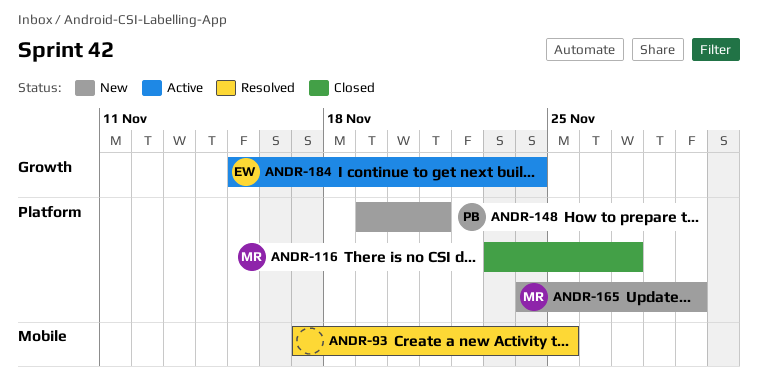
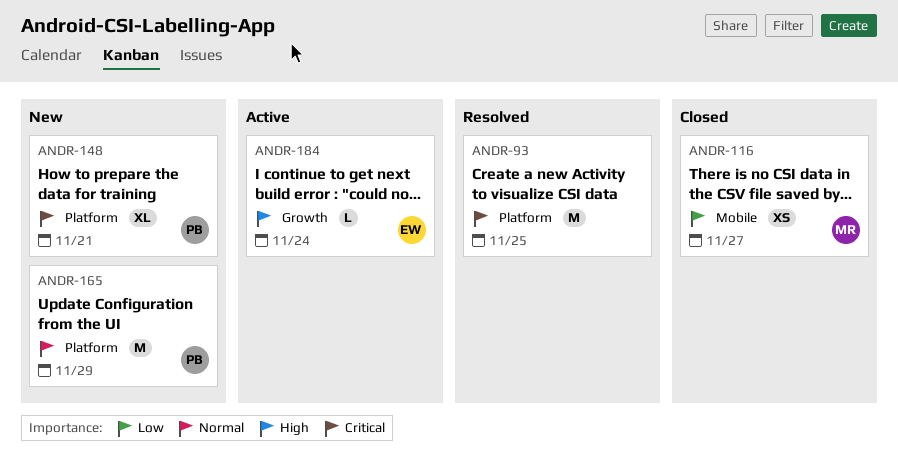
ANDR-93, label: Mobile -> Platform
ANDR-116, label: Platform -> Mobile
ANDR-165, owner: MR -> PB

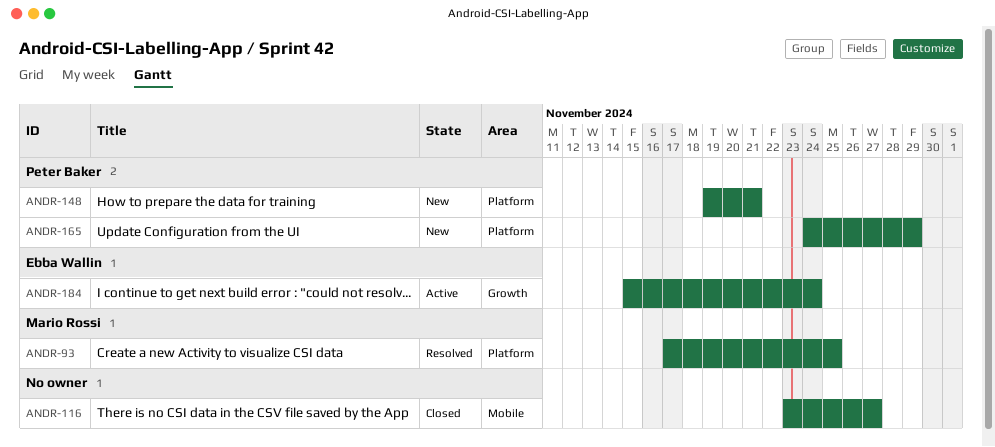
ANDR-93, owner: none -> Mario Rossi
ANDR-116, owner: Mario Rossi -> none

